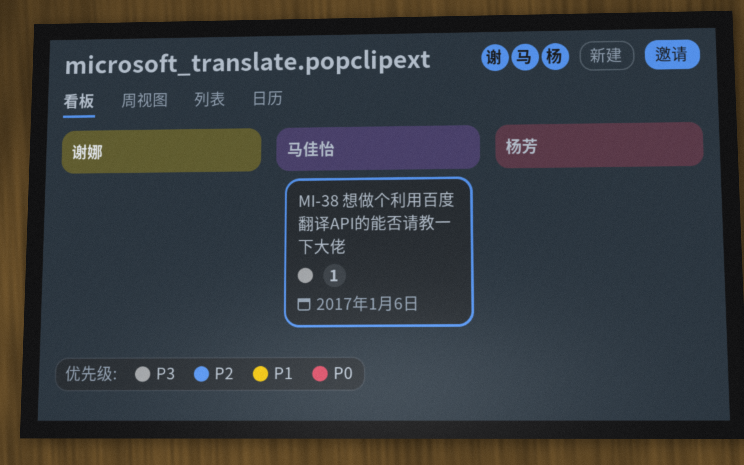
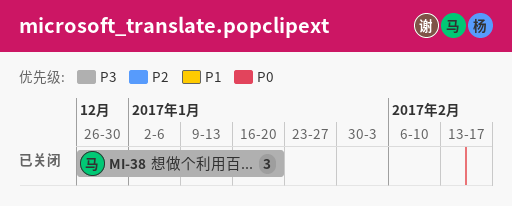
MI-38, estimate: 1 -> 3
MI-38, due: Jan 6 -> Jan 20

